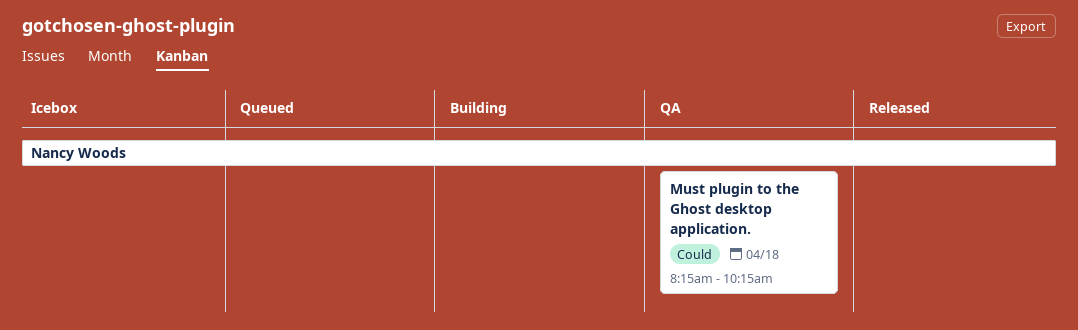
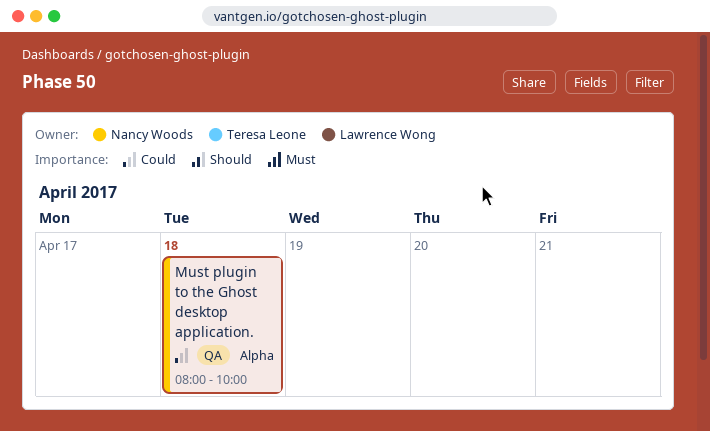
Must plugin to the Ghost desktop application., begins: 08:15 -> 08:00
Must plugin to the Ghost desktop application., ends: 10:15 -> 10:00

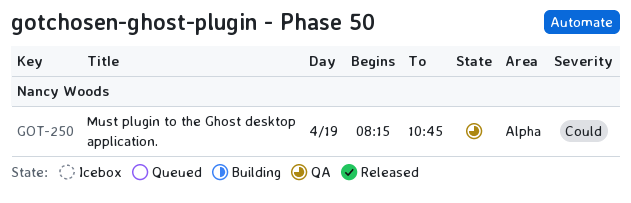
Must plugin to the Ghost desktop application., day: Apr 18 -> Apr 19
Must plugin to the Ghost desktop application., begins: 08:00 -> 08:15
Must plugin to the Ghost desktop application., ends: 10:00 -> 10:45

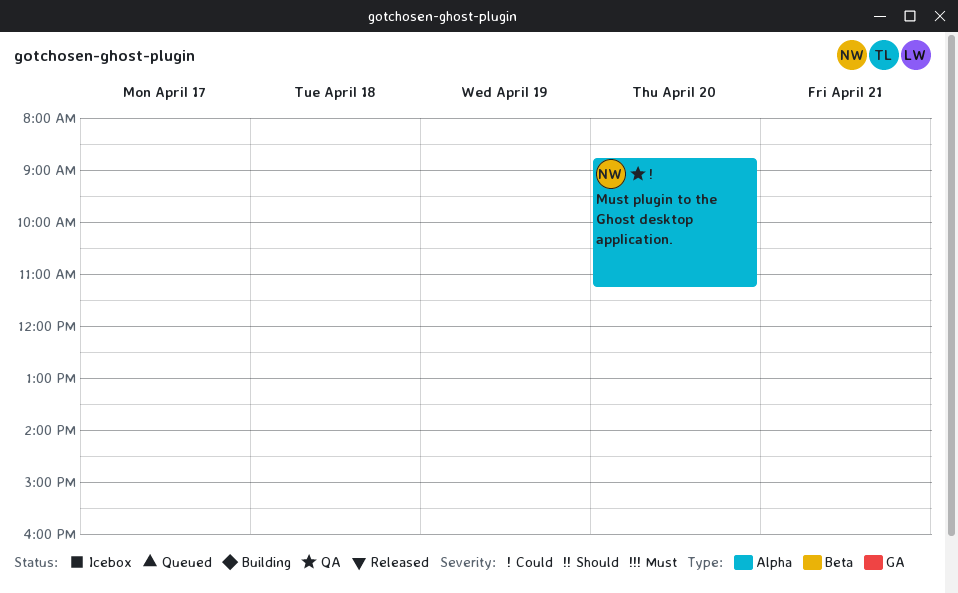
Must plugin to the Ghost desktop application., day: Apr 19 -> Apr 20
Must plugin to the Ghost desktop application., begins: 08:15 -> 08:45
Must plugin to the Ghost desktop application., ends: 10:45 -> 11:15

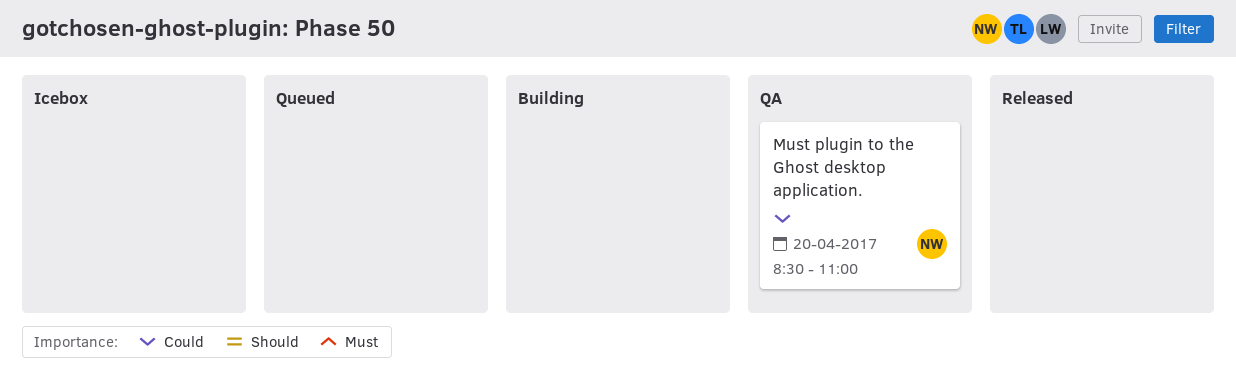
Must plugin to the Ghost desktop application., begins: 08:45 -> 08:30
Must plugin to the Ghost desktop application., ends: 11:15 -> 11:00

